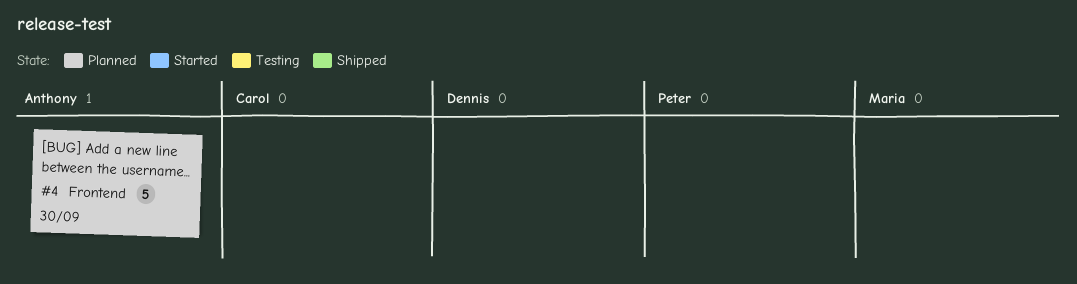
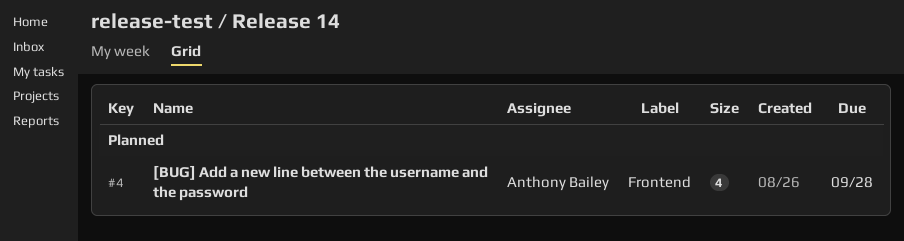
#4, estimate: 5 -> 4
#4, due: Sep 30 -> Sep 28

